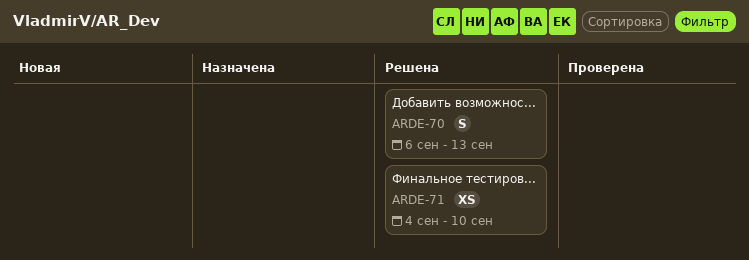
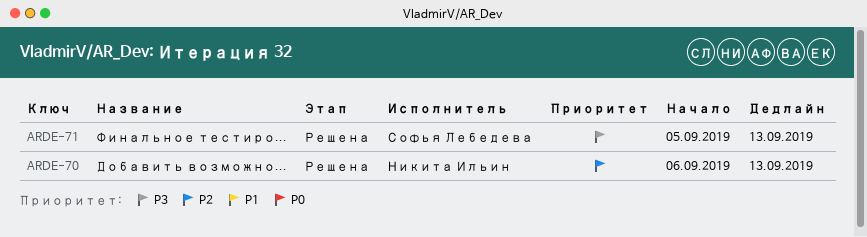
ARDE-71, start: Sep 4 -> Sep 5
ARDE-71, due: Sep 10 -> Sep 13

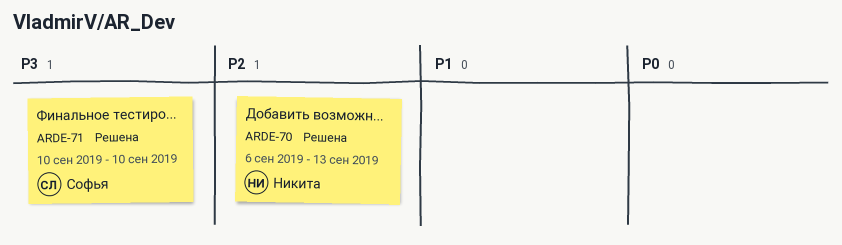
ARDE-71, start: Sep 5 -> Sep 10
ARDE-71, due: Sep 13 -> Sep 10

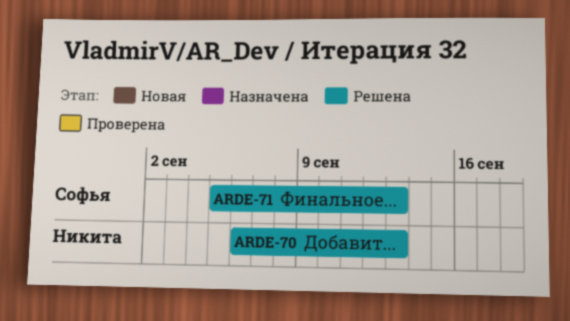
ARDE-71, start: Sep 10 -> Sep 5
ARDE-71, due: Sep 10 -> Sep 13

